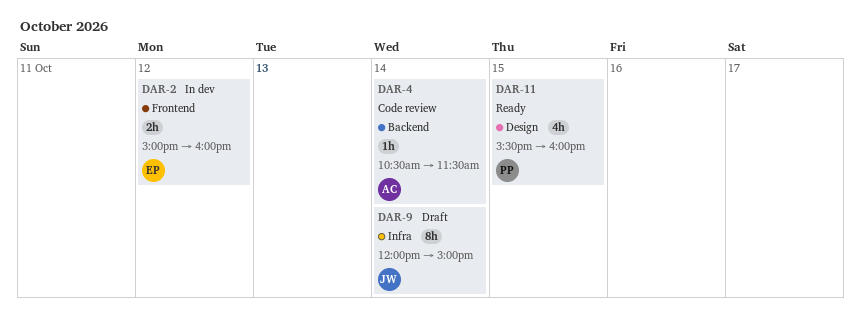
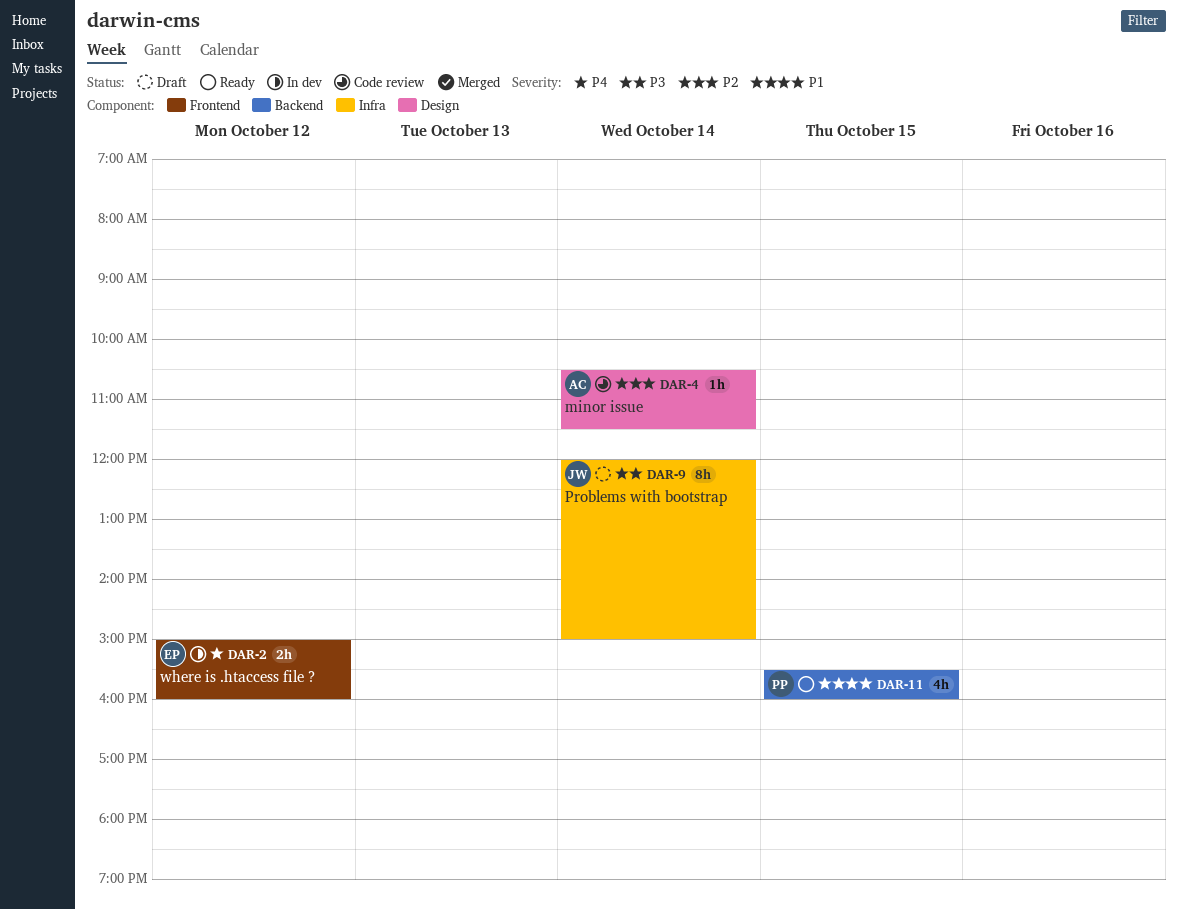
DAR-4, label: Backend -> Design
DAR-11, label: Design -> Backend

